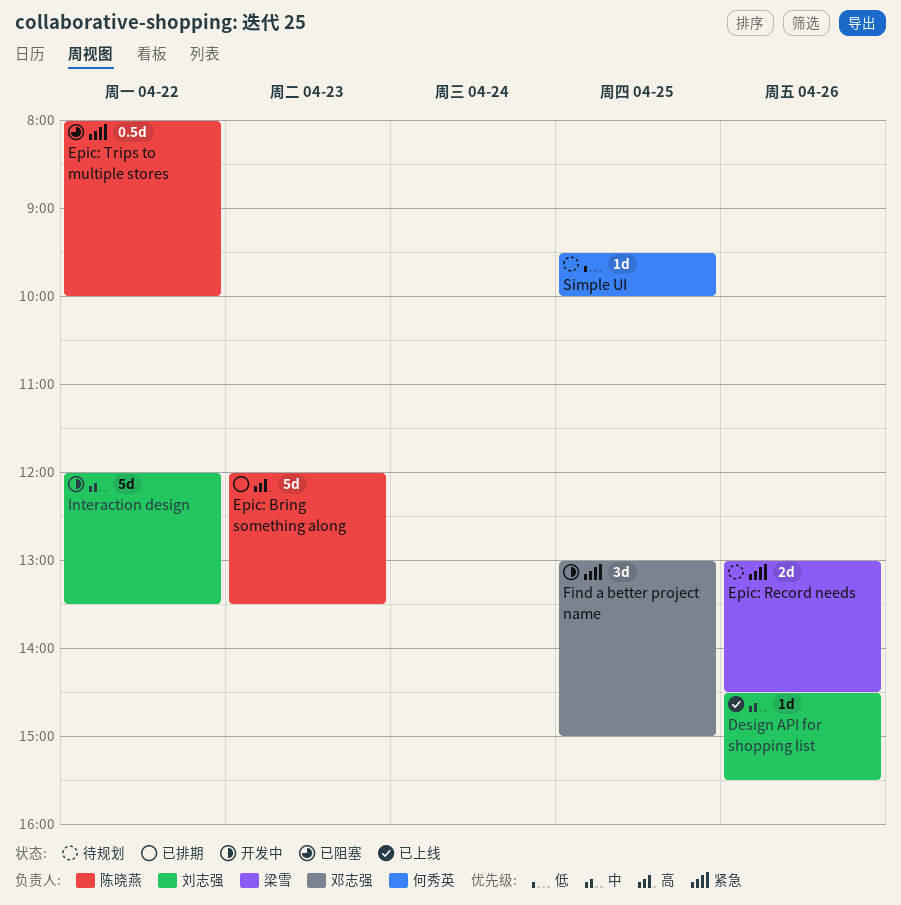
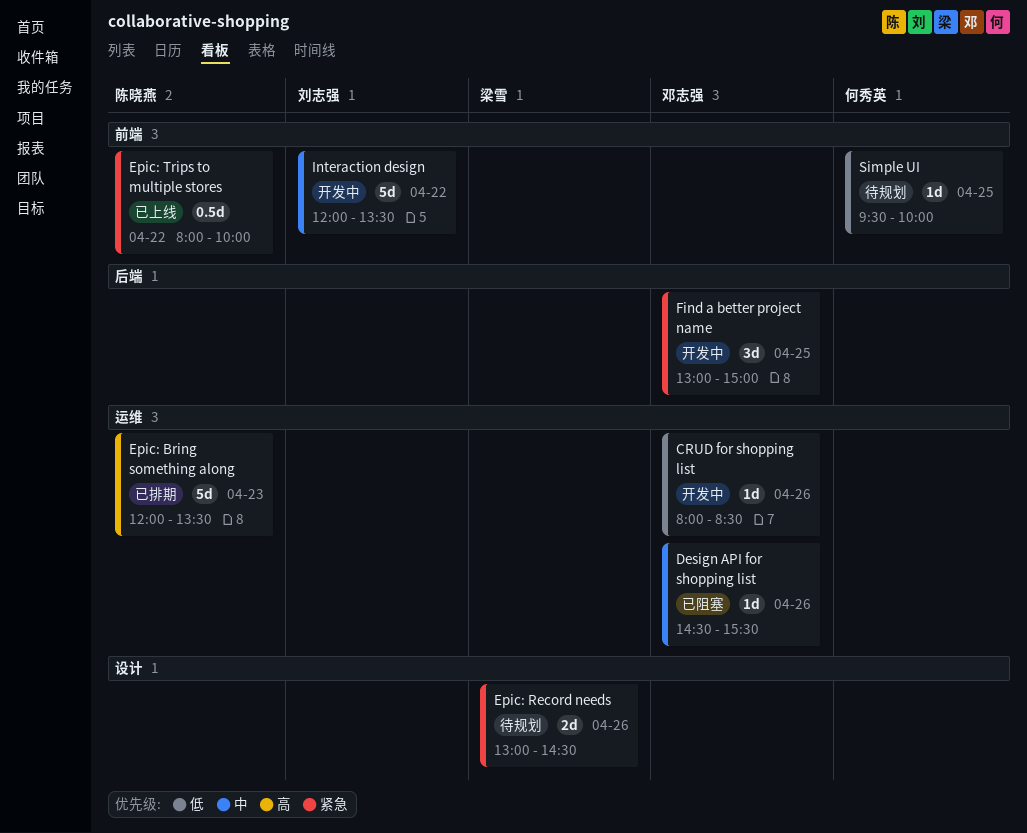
CRUD for shopping list: none -> present
Design API for shopping list, status: 已上线 -> 已阻塞
Design API for shopping list, owner: 刘志强 -> 邓志强
Epic: Trips to multiple stores, status: 已阻塞 -> 已上线

